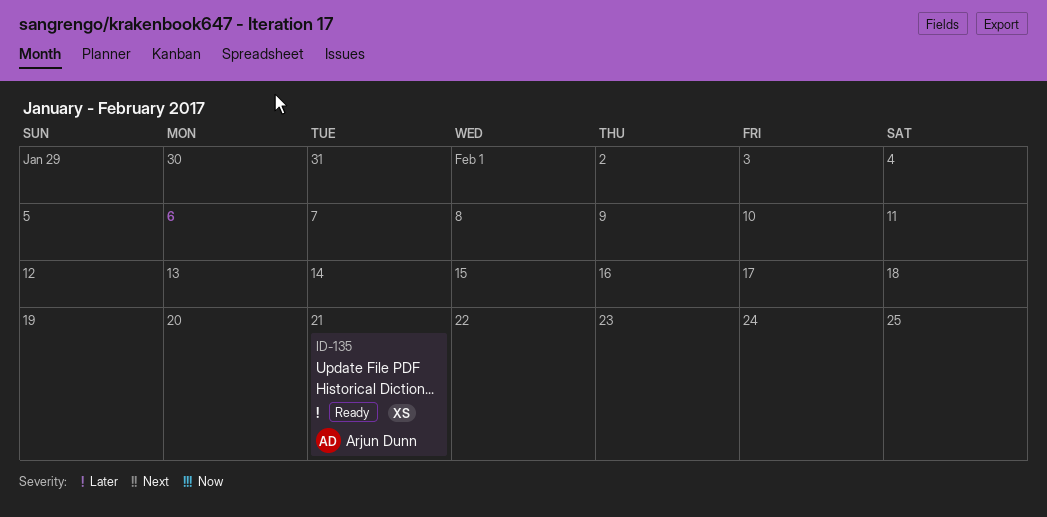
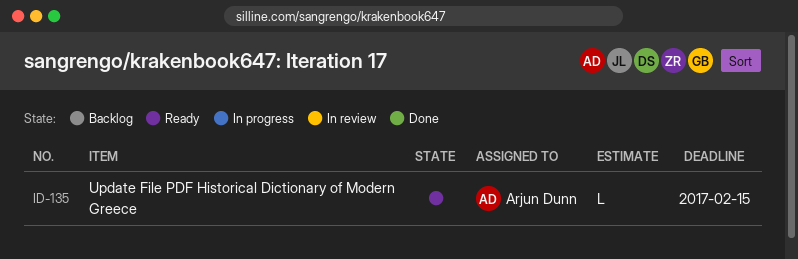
ID-135, estimate: XS -> L
ID-135, due: Feb 21 -> Feb 15

